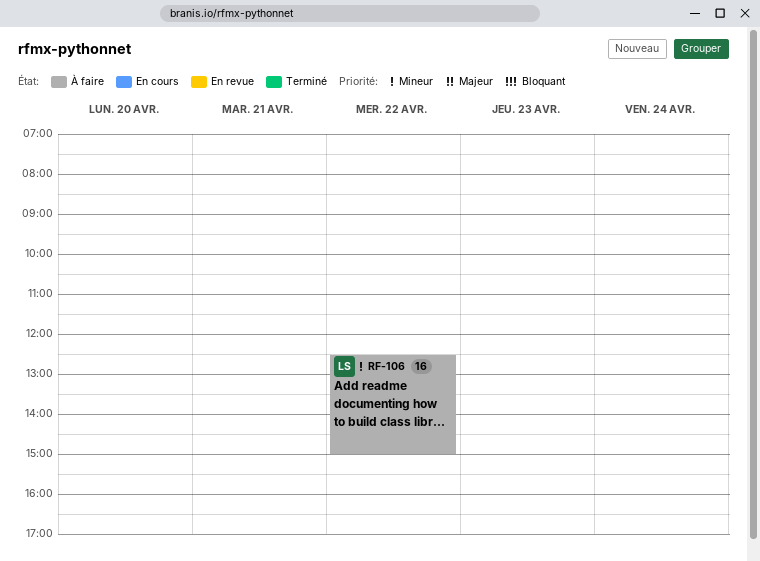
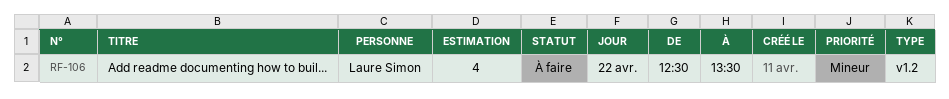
RF-106, estimate: 16 -> 4
RF-106, ends: 15:00 -> 13:30

